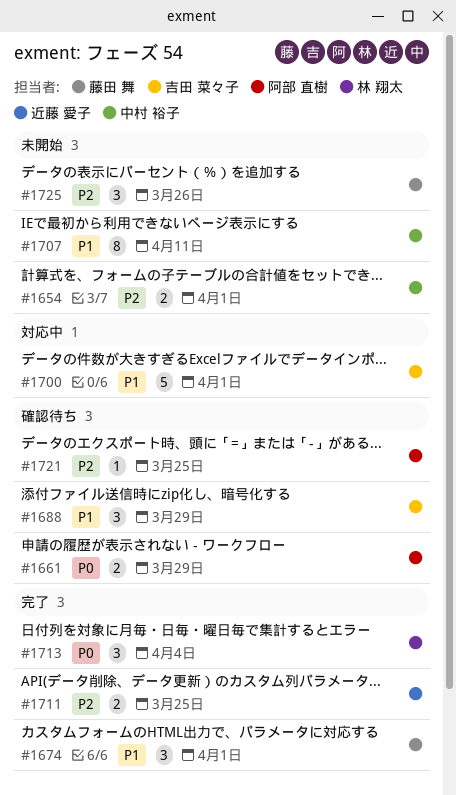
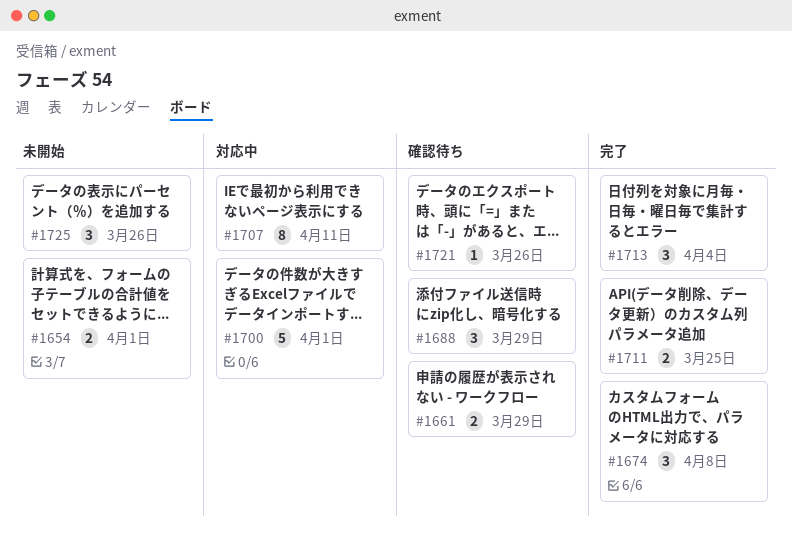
#1674, due: Apr 1 -> Apr 8
#1707, status: 未開始 -> 対応中
#1721, due: Mar 25 -> Mar 26

